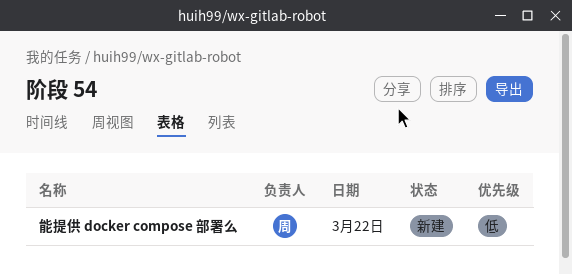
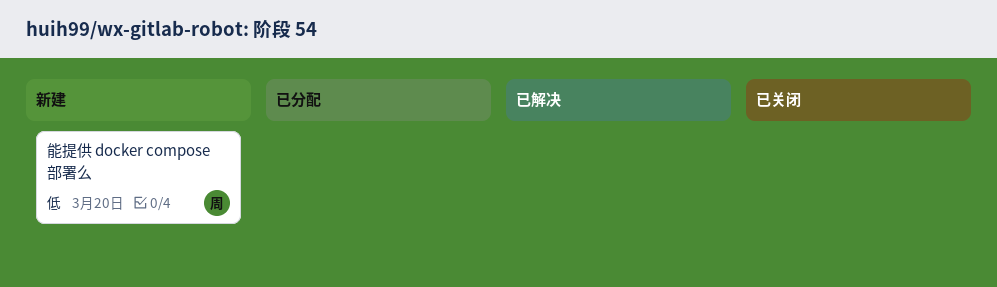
能提供 docker compose 部署么, day: Mar 22 -> Mar 20

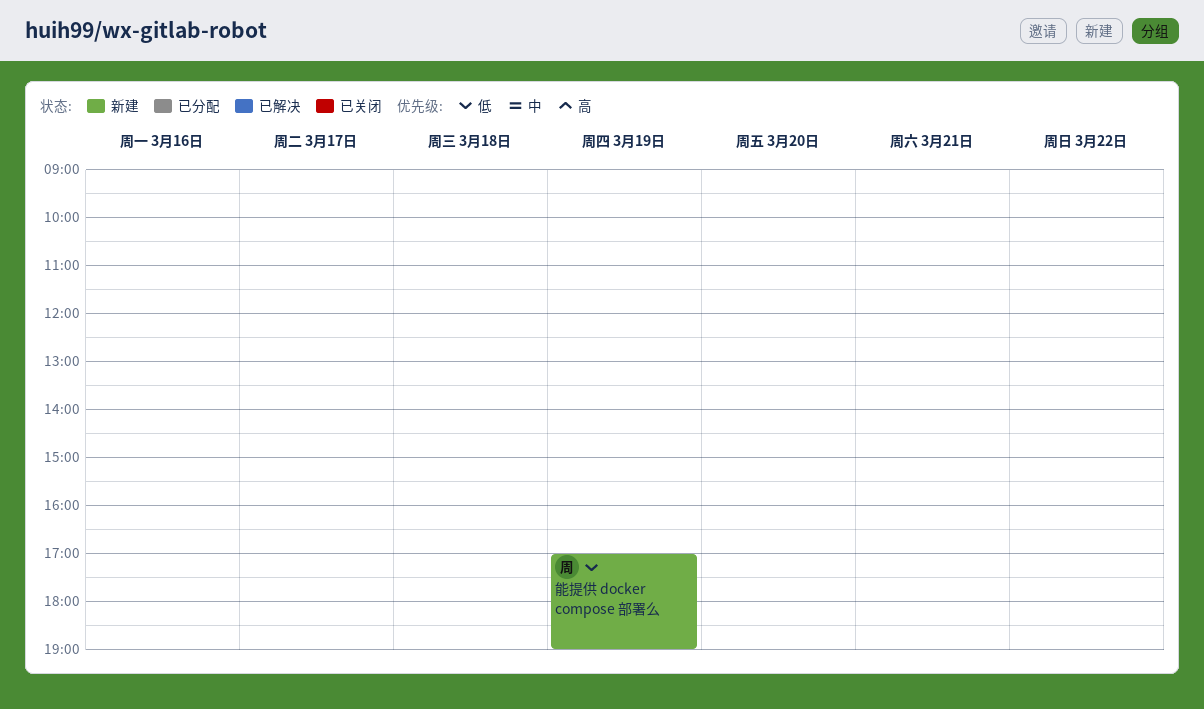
能提供 docker compose 部署么, day: Mar 20 -> Mar 19

